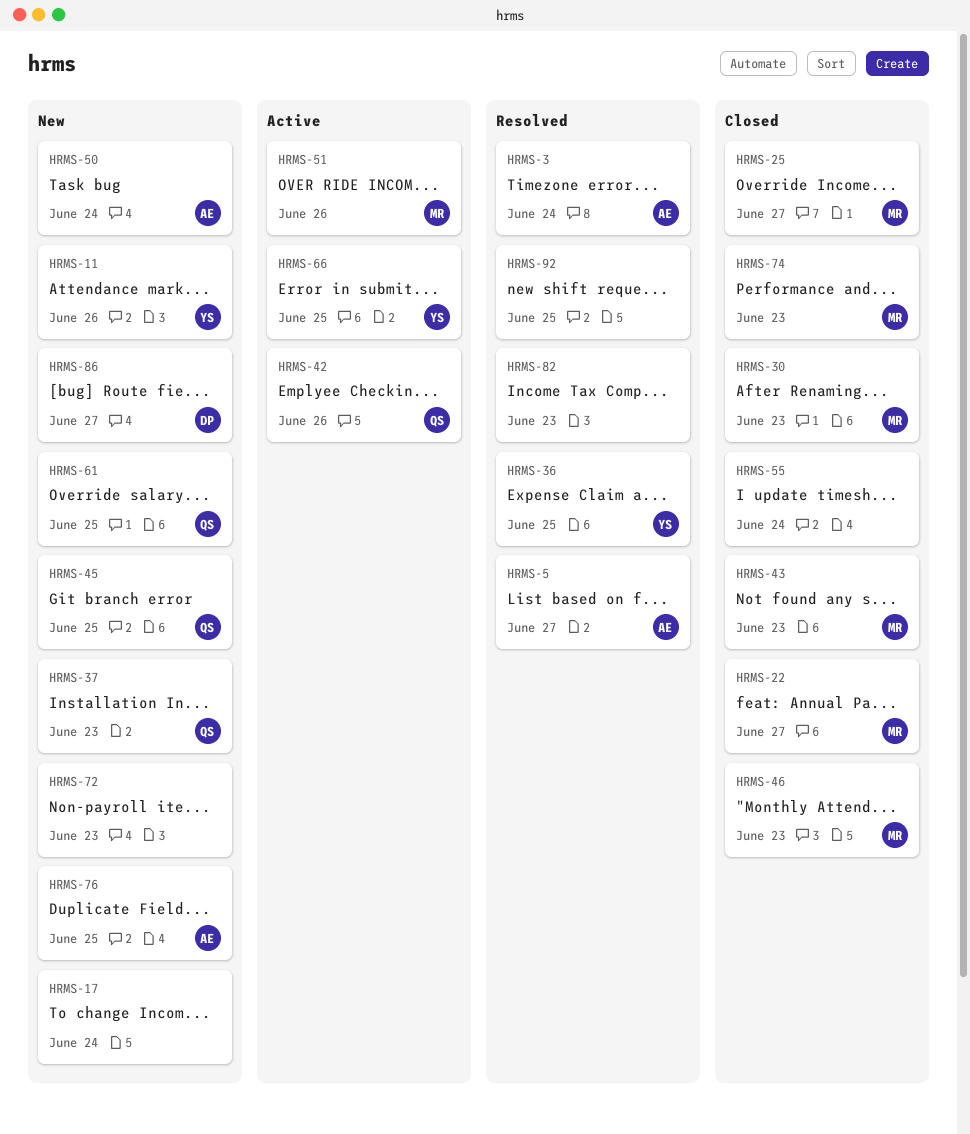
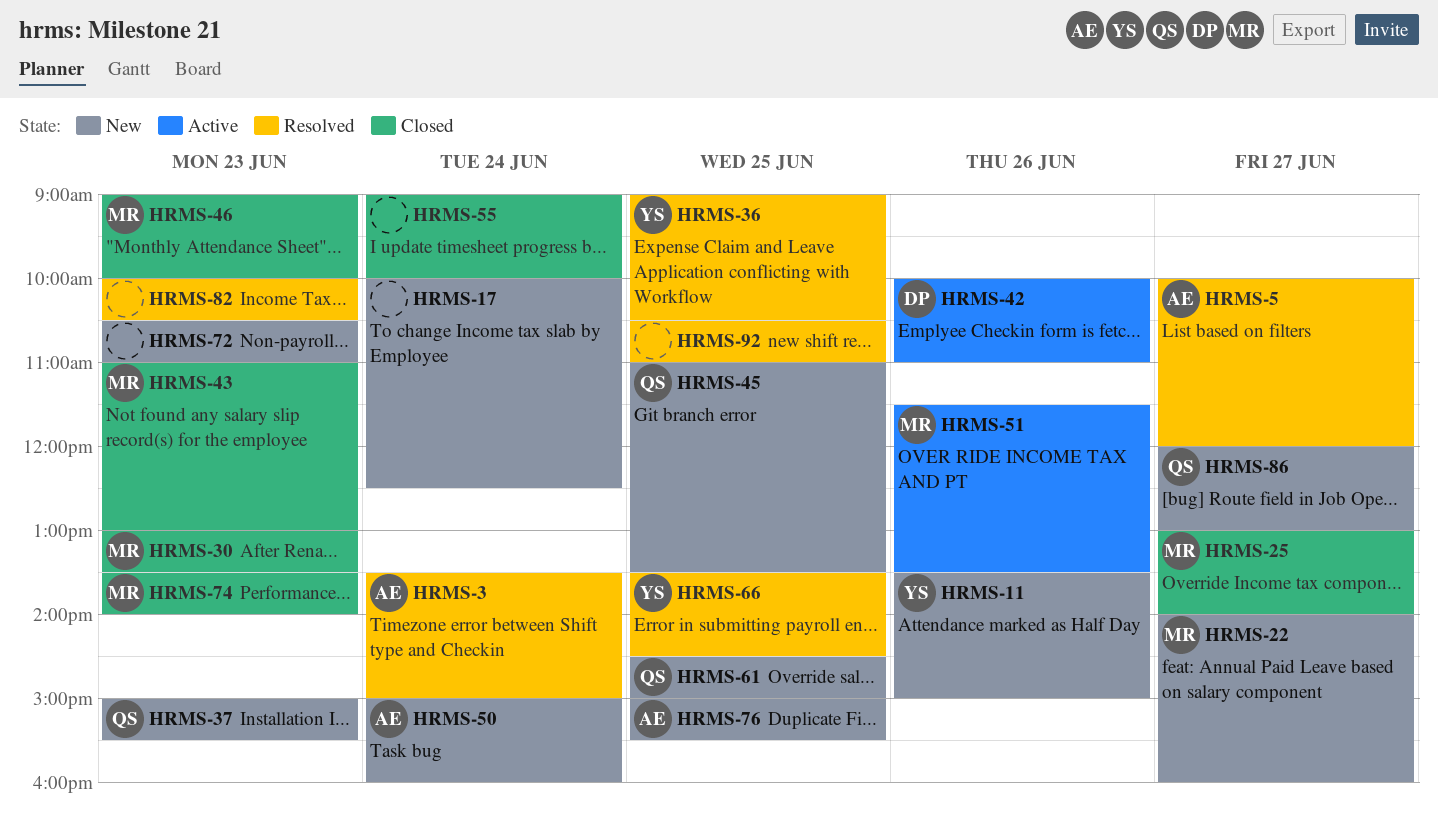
HRMS-22, status: Closed -> New
HRMS-42, owner: QS -> DP
HRMS-66, status: Active -> Resolved
HRMS-86, owner: DP -> QS

